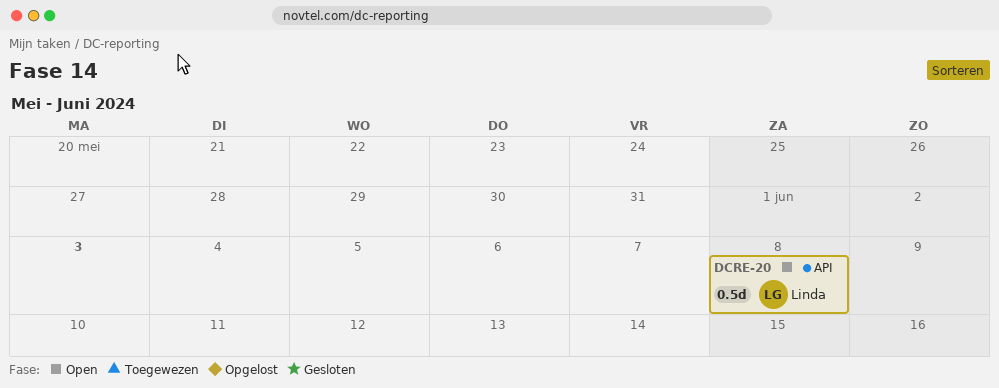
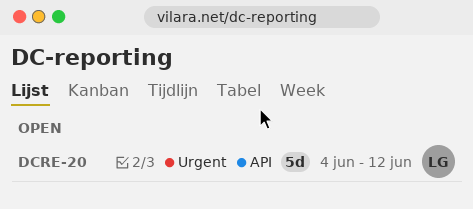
DCRE-20, estimate: 0.5d -> 5d
DCRE-20, due: Jun 8 -> Jun 12

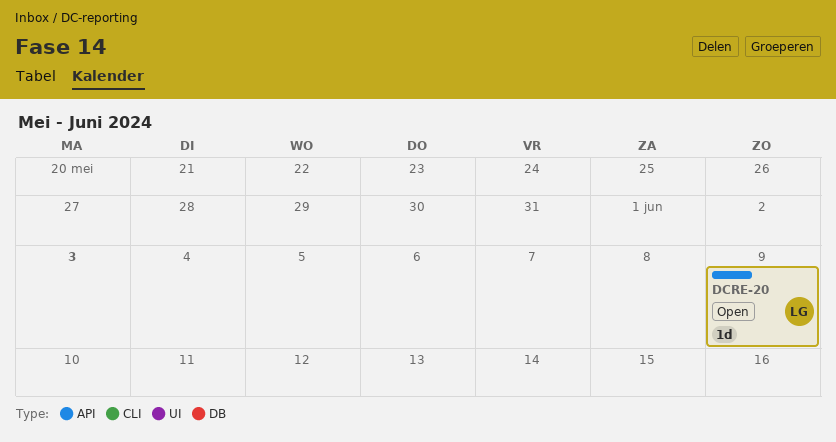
DCRE-20, estimate: 5d -> 1d
DCRE-20, due: Jun 12 -> Jun 9

